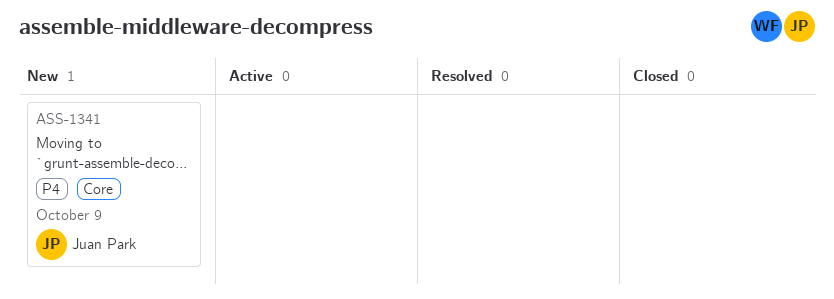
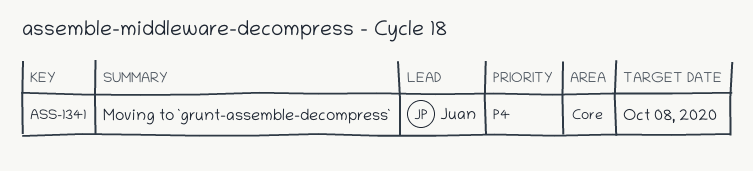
ASS-1341, due: Oct 9 -> Oct 8

